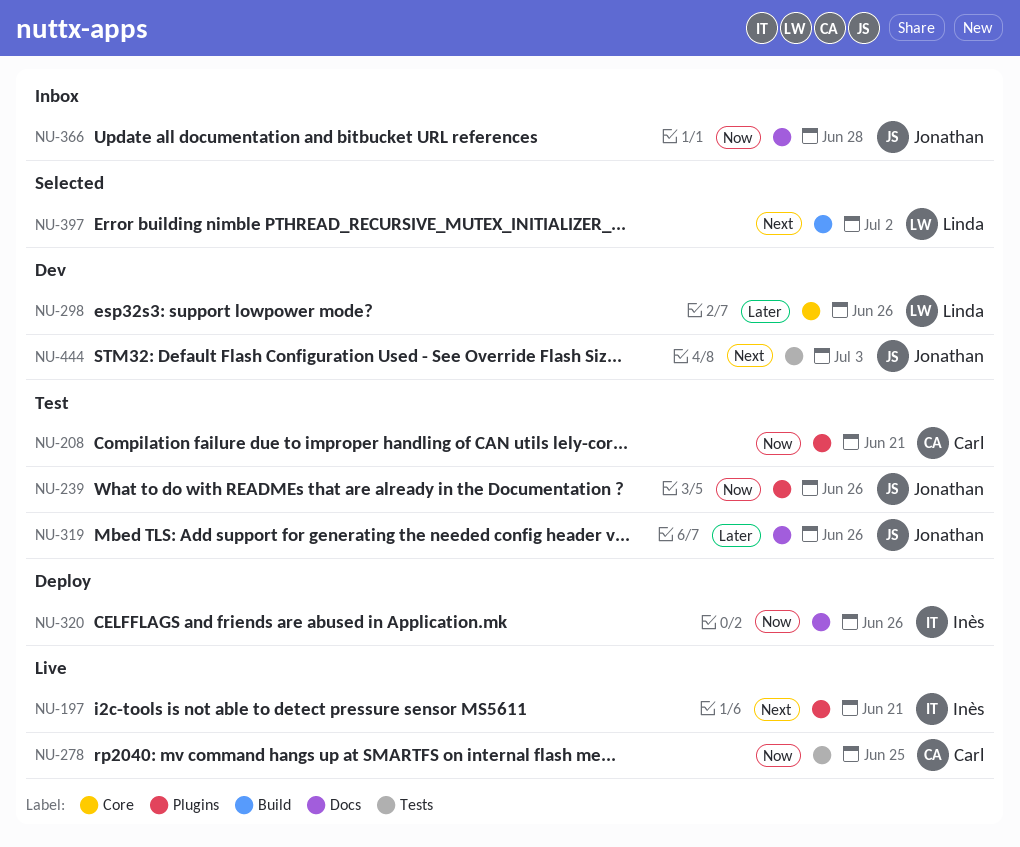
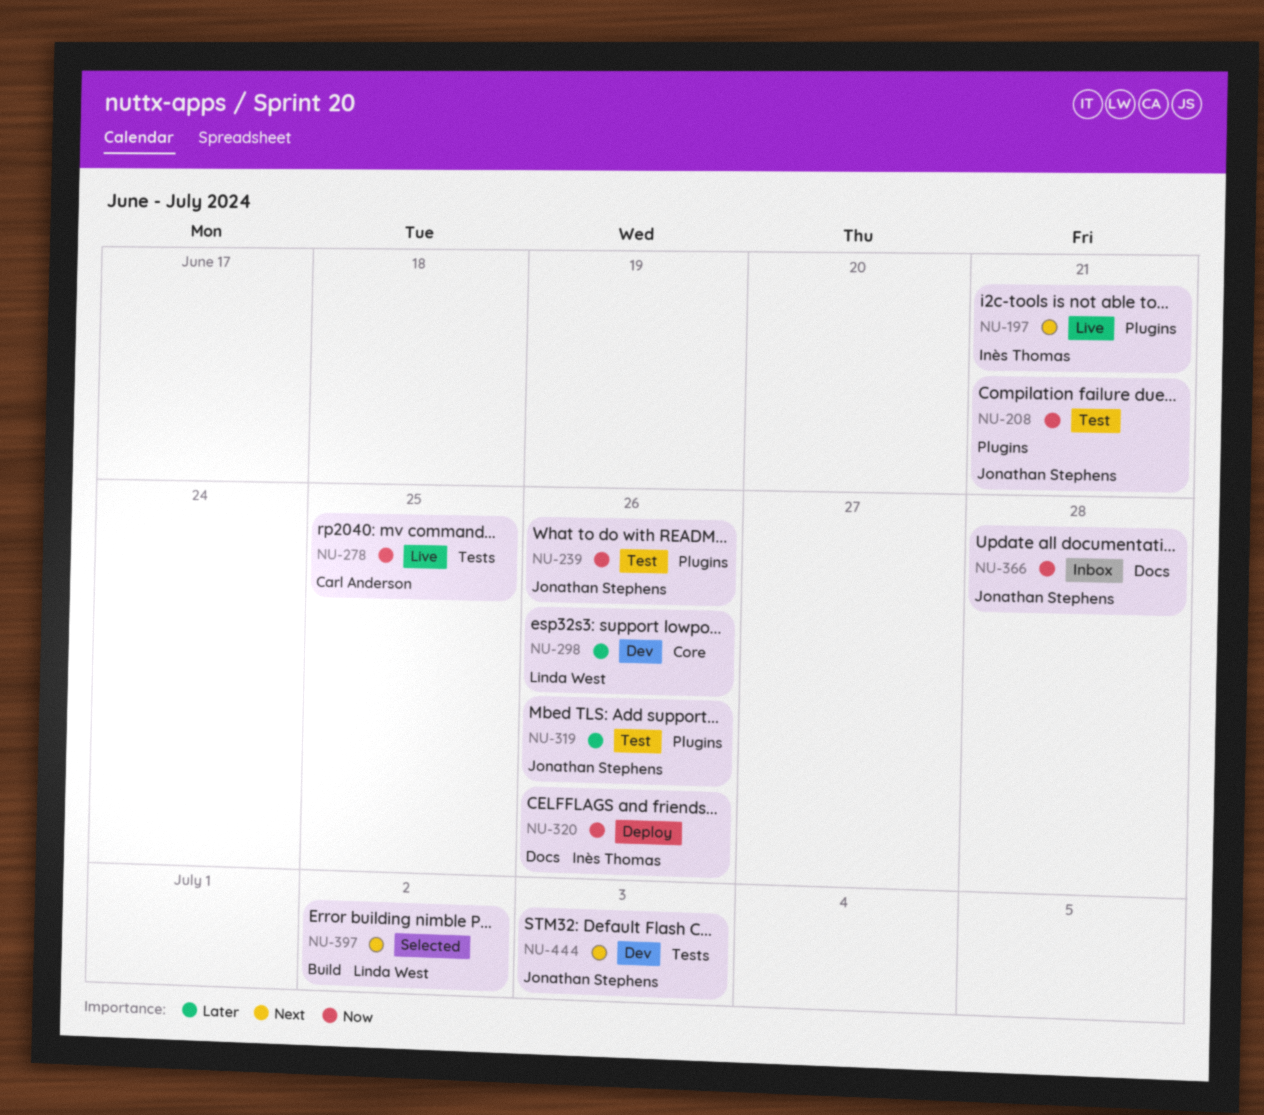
NU-208, owner: Carl Anderson -> Jonathan Stephens
NU-319, label: Docs -> Plugins

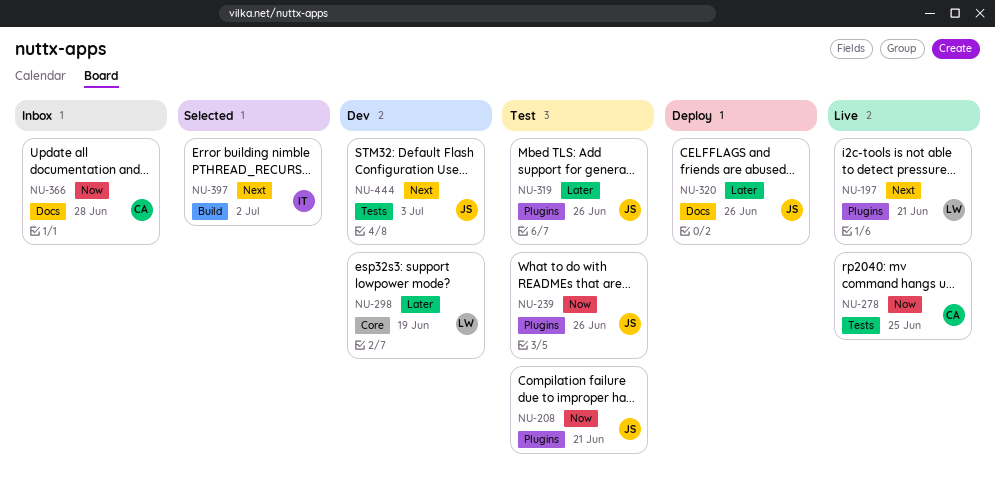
NU-197, owner: Inès Thomas -> Linda West
NU-298, due: Jun 26 -> Jun 19
NU-320, owner: Inès Thomas -> Jonathan Stephens
NU-320, priority: Now -> Later
NU-366, owner: Jonathan Stephens -> Carl Anderson
NU-397, owner: Linda West -> Inès Thomas

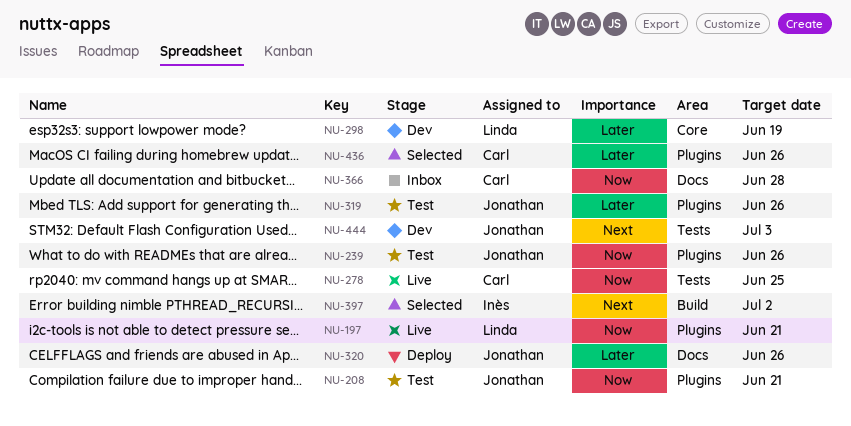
NU-197, priority: Next -> Now
NU-436: none -> present

